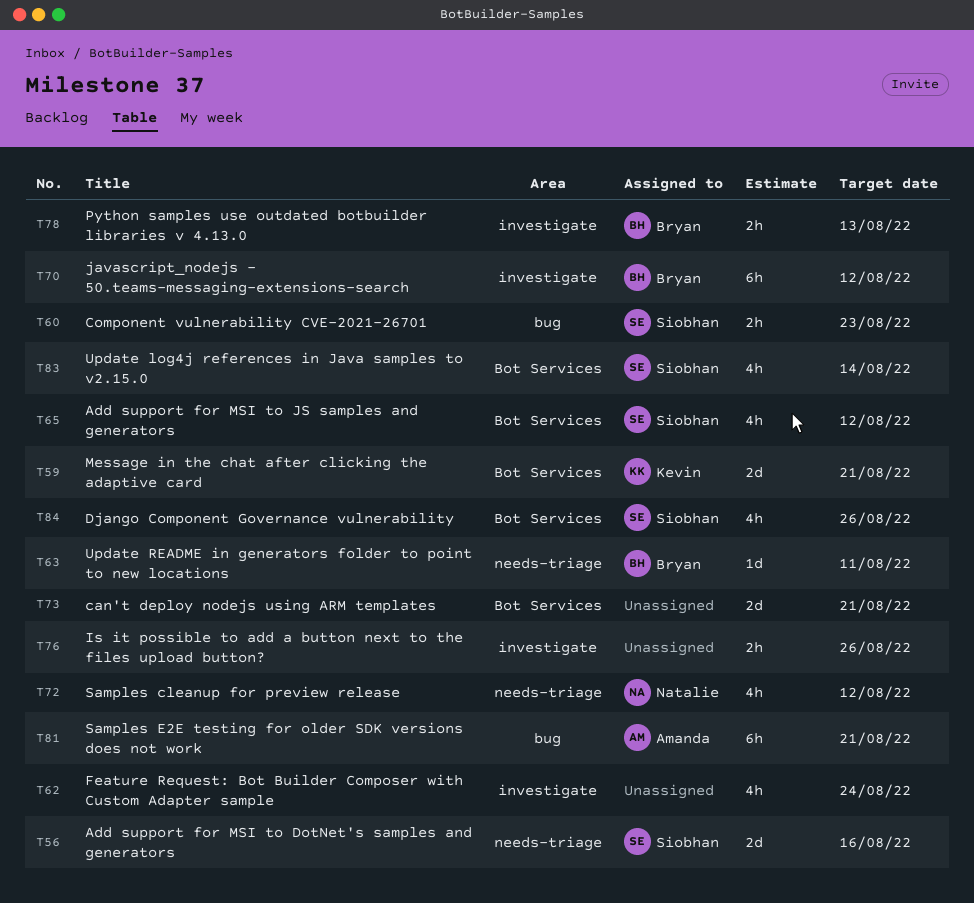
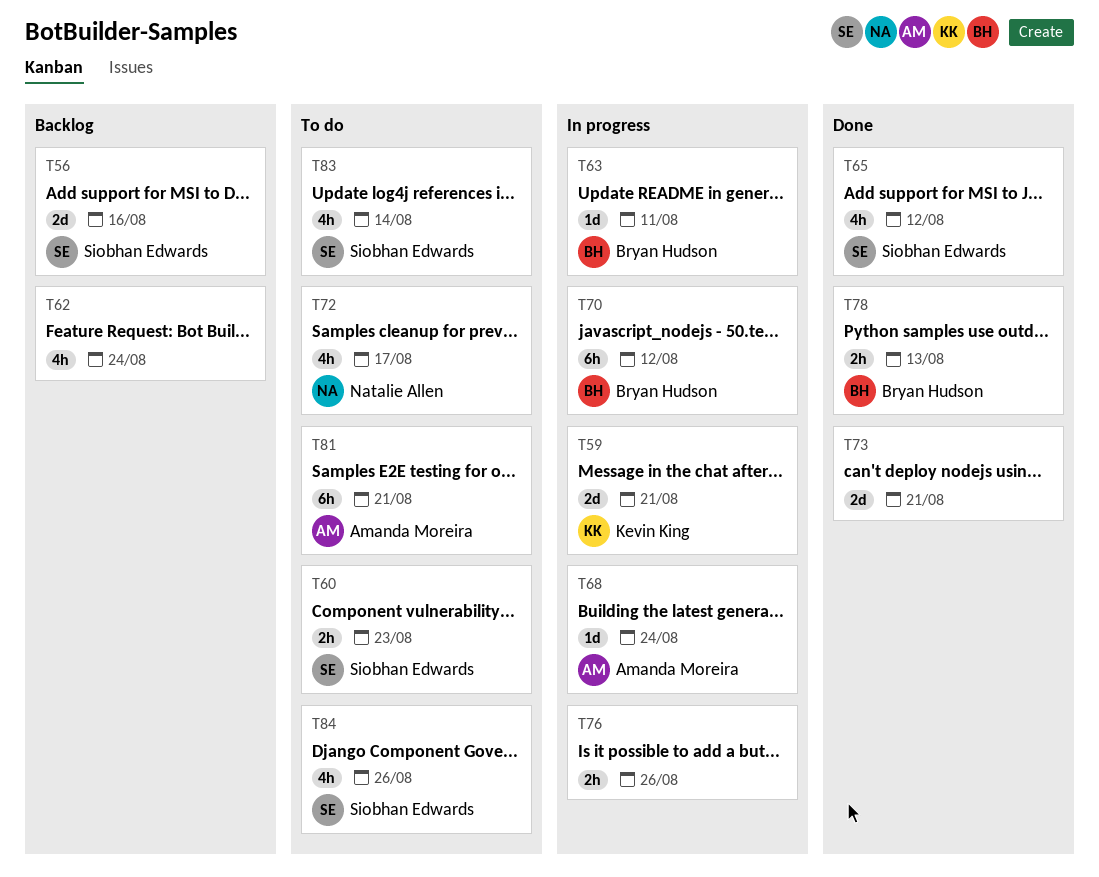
T68: none -> present
T72, due: Aug 12 -> Aug 17

